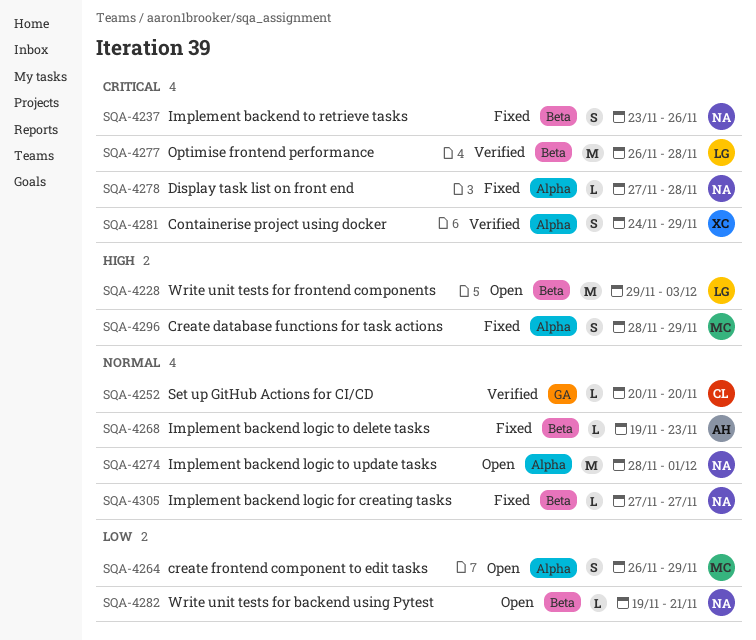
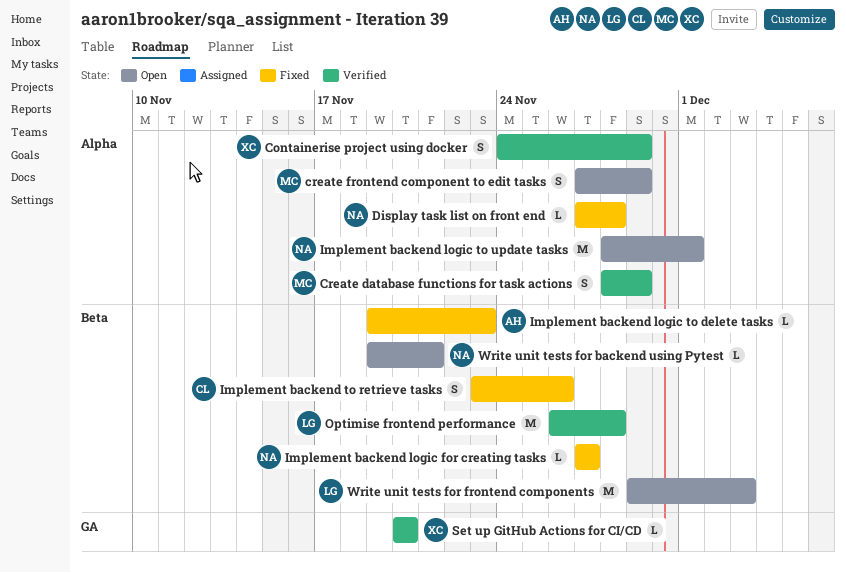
Create database functions for task actions, status: Fixed -> Verified
create frontend component to edit tasks, start: Nov 26 -> Nov 27
Implement backend to retrieve tasks, owner: NA -> CL
Set up GitHub Actions for CI/CD, owner: CL -> XC

